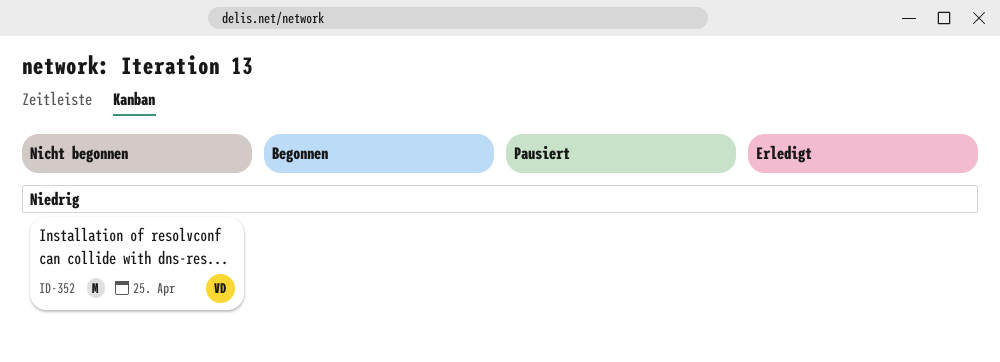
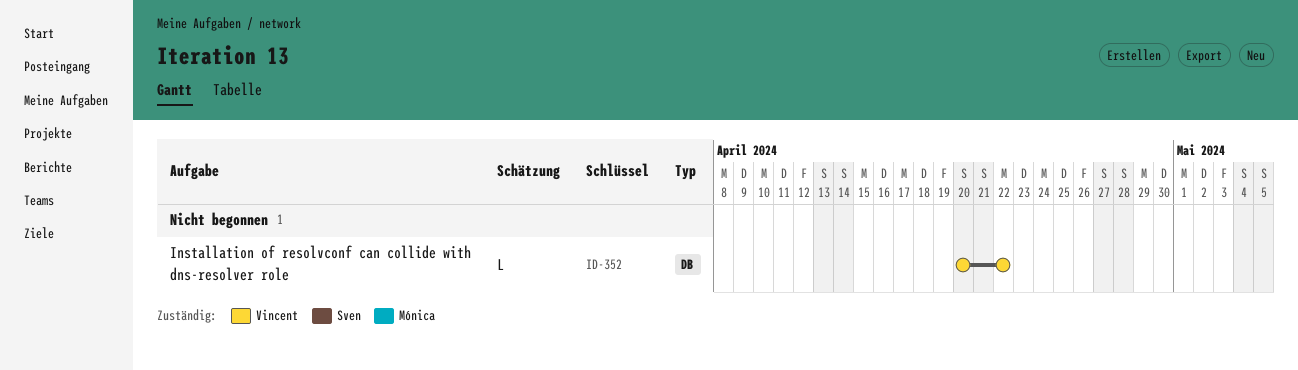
ID-352, estimate: M -> L
ID-352, due: Apr 25 -> Apr 22

